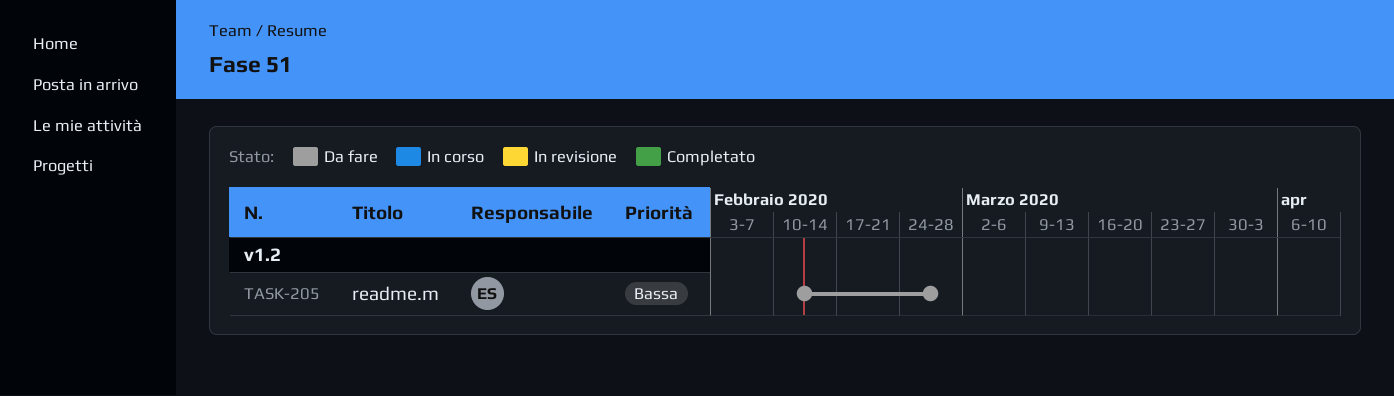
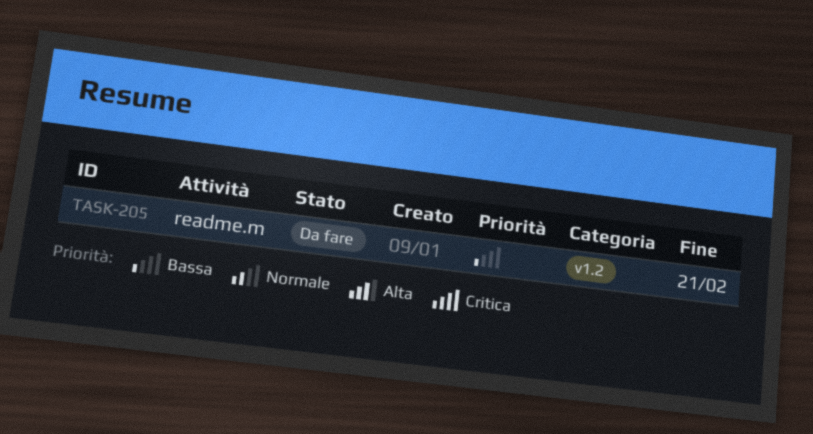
TASK-205, due: Feb 28 -> Feb 21

